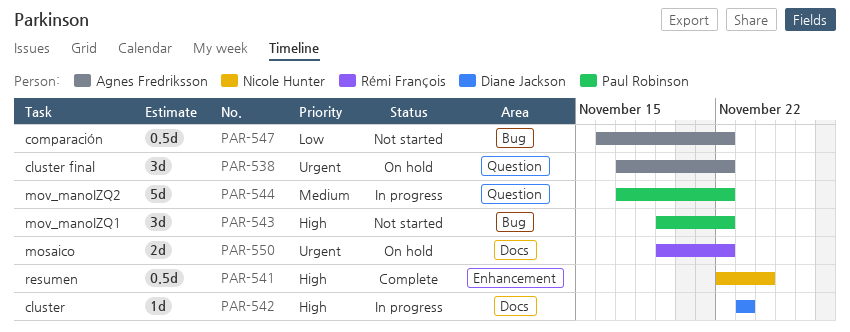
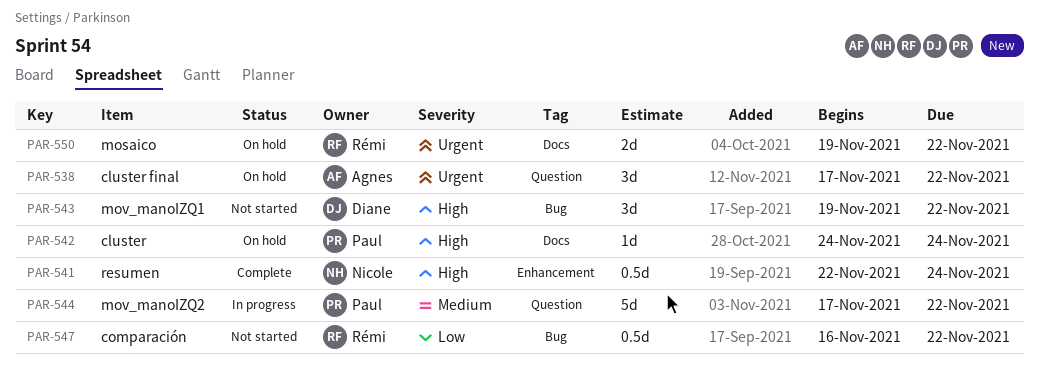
PAR-542, status: In progress -> On hold
PAR-542, owner: Diane Jackson -> Paul Robinson
PAR-542, start: Nov 23 -> Nov 24
PAR-542, due: Nov 23 -> Nov 24
PAR-543, owner: Paul Robinson -> Diane Jackson
PAR-547, owner: Agnes Fredriksson -> Rémi François

